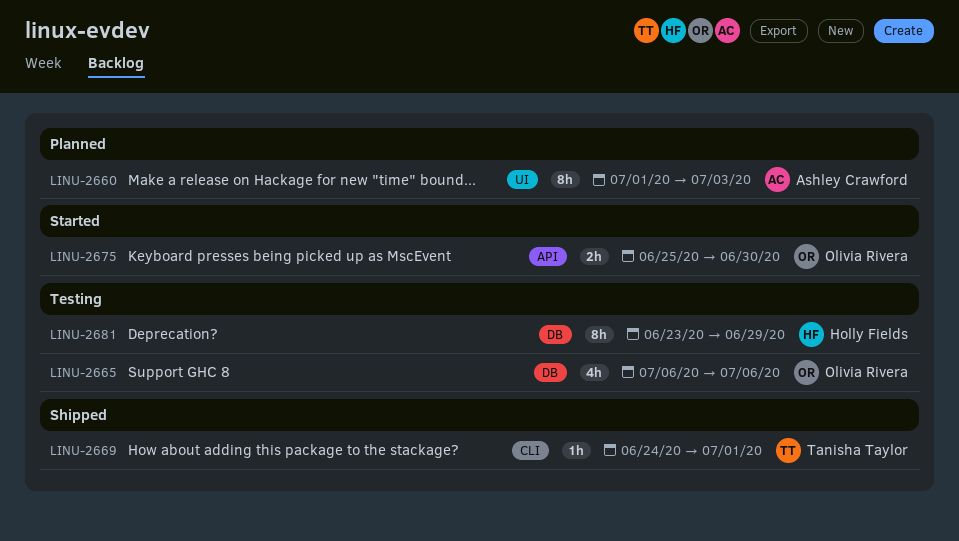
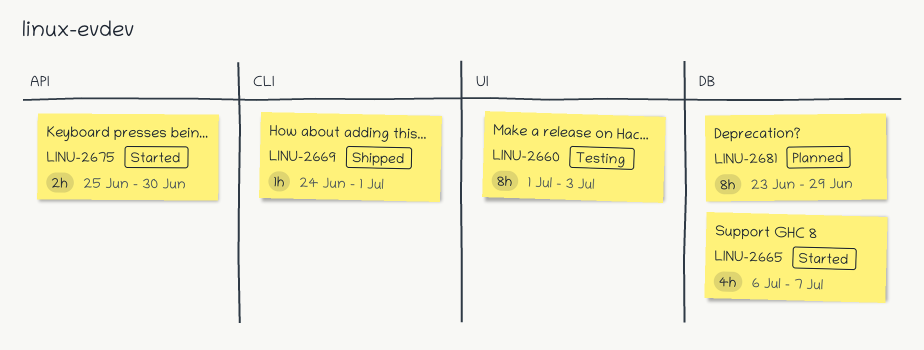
LINU-2660, status: Planned -> Testing
LINU-2665, status: Testing -> Started
LINU-2665, due: Jul 6 -> Jul 7
LINU-2681, status: Testing -> Planned

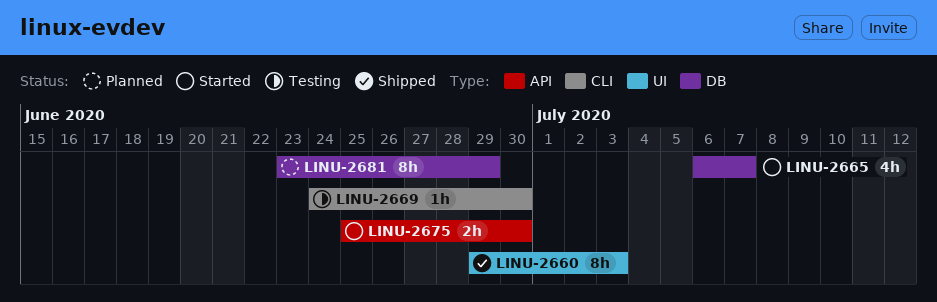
LINU-2660, status: Testing -> Shipped
LINU-2660, start: Jul 1 -> Jun 29
LINU-2669, status: Shipped -> Testing
LINU-2669, due: Jul 1 -> Jun 30

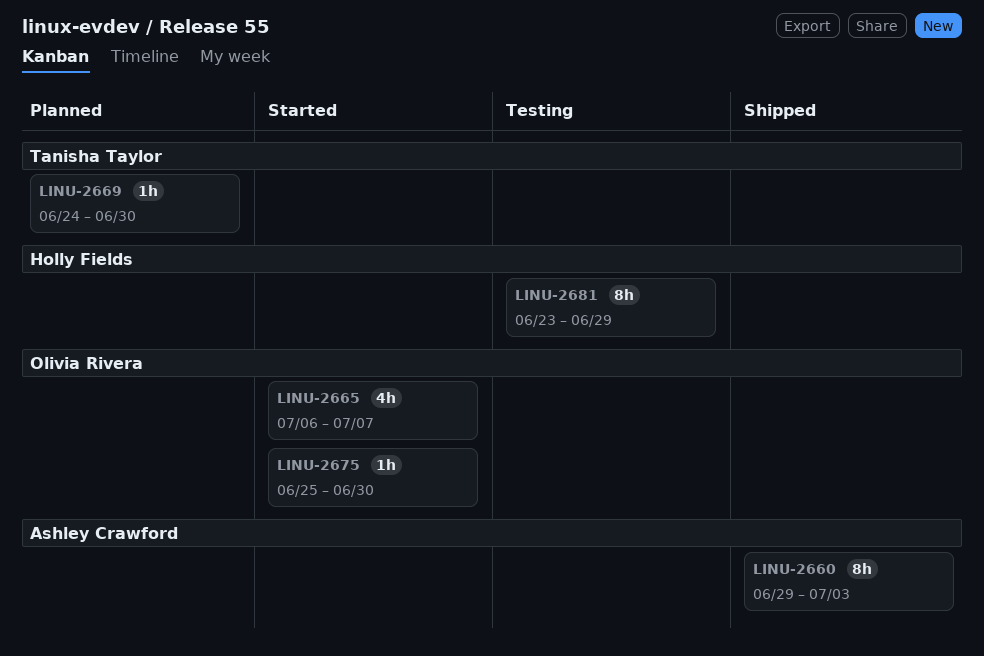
LINU-2669, status: Testing -> Planned
LINU-2675, estimate: 2h -> 1h
LINU-2681, status: Planned -> Testing

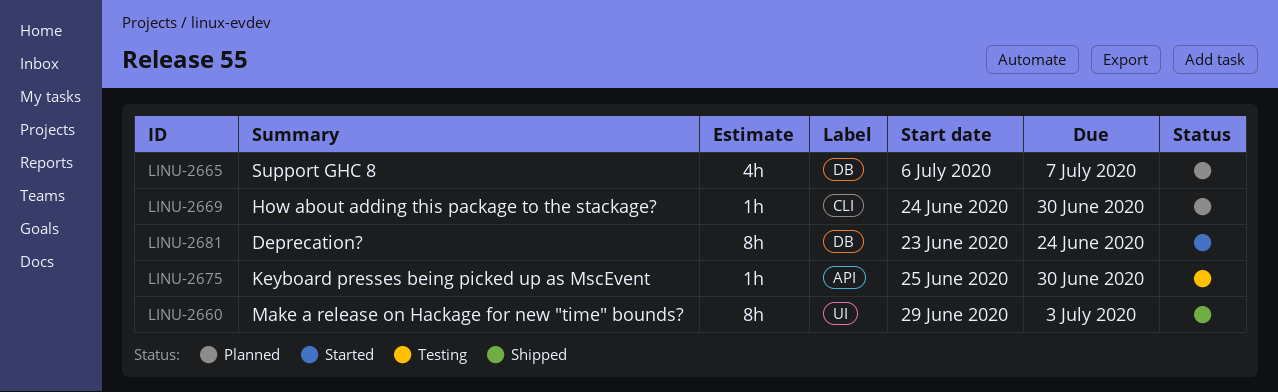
LINU-2665, status: Started -> Planned
LINU-2675, status: Started -> Testing
LINU-2681, status: Testing -> Started
LINU-2681, due: Jun 29 -> Jun 24

